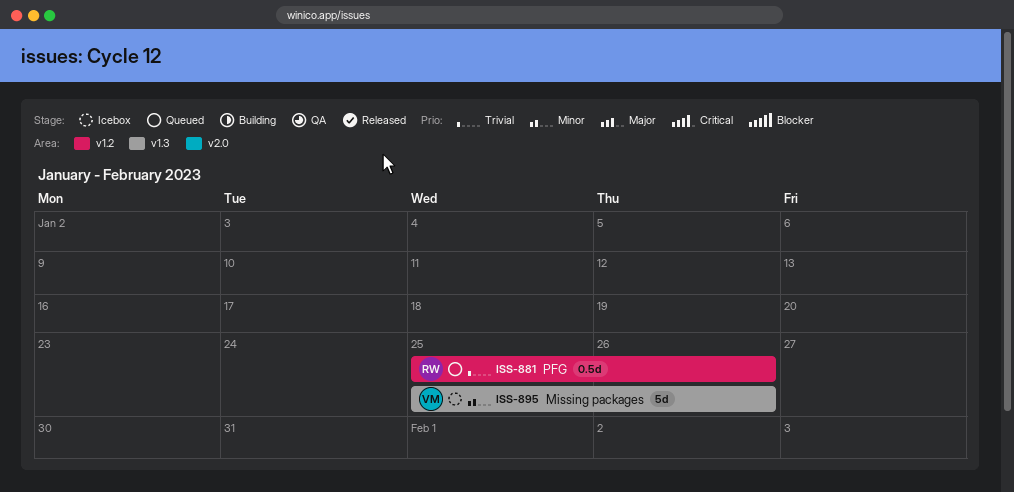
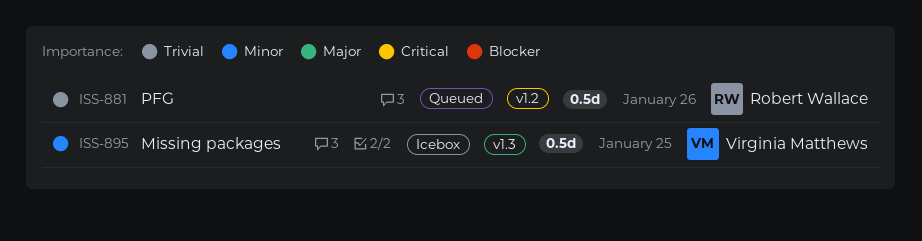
ISS-895, estimate: 5d -> 0.5d
ISS-895, due: Jan 26 -> Jan 25

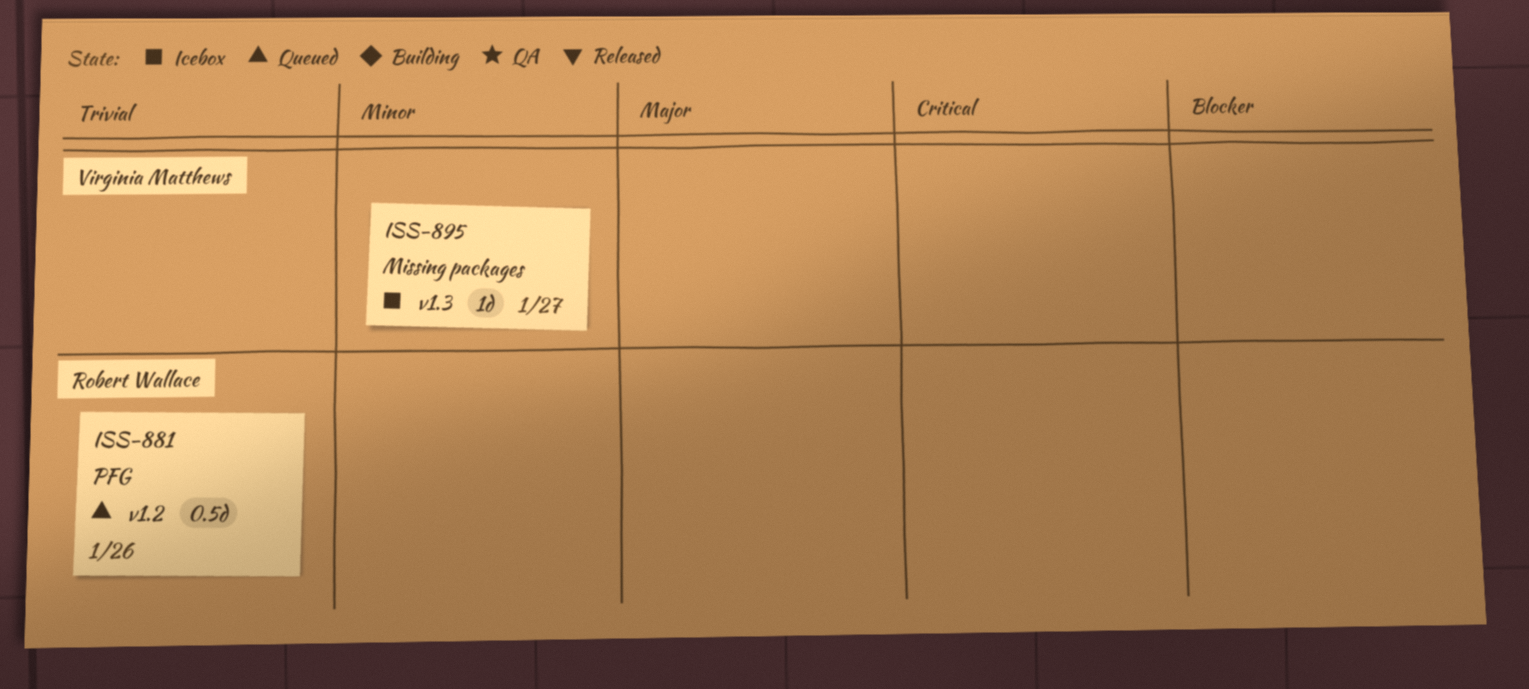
ISS-895, estimate: 0.5d -> 1d
ISS-895, due: Jan 25 -> Jan 27

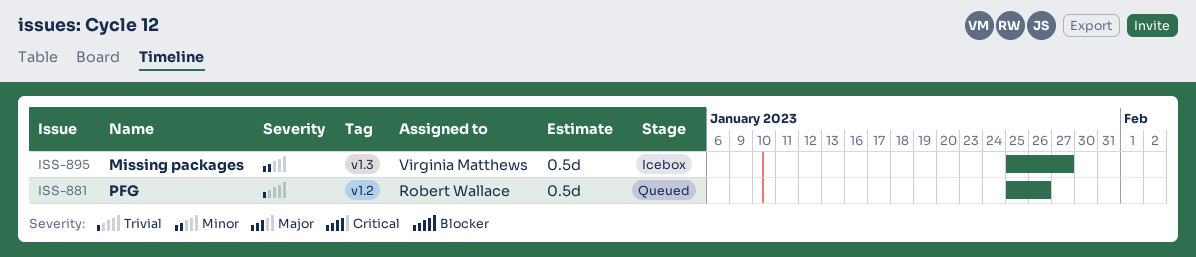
ISS-895, estimate: 1d -> 0.5d

